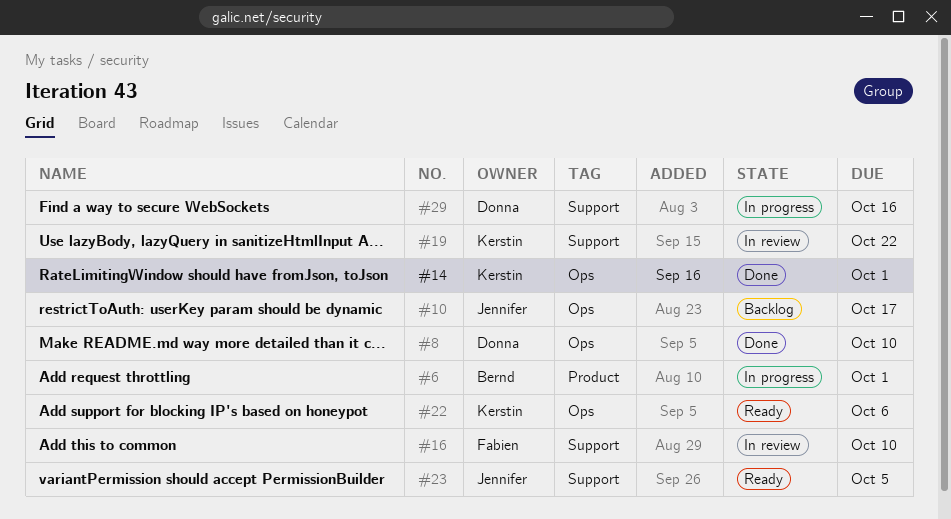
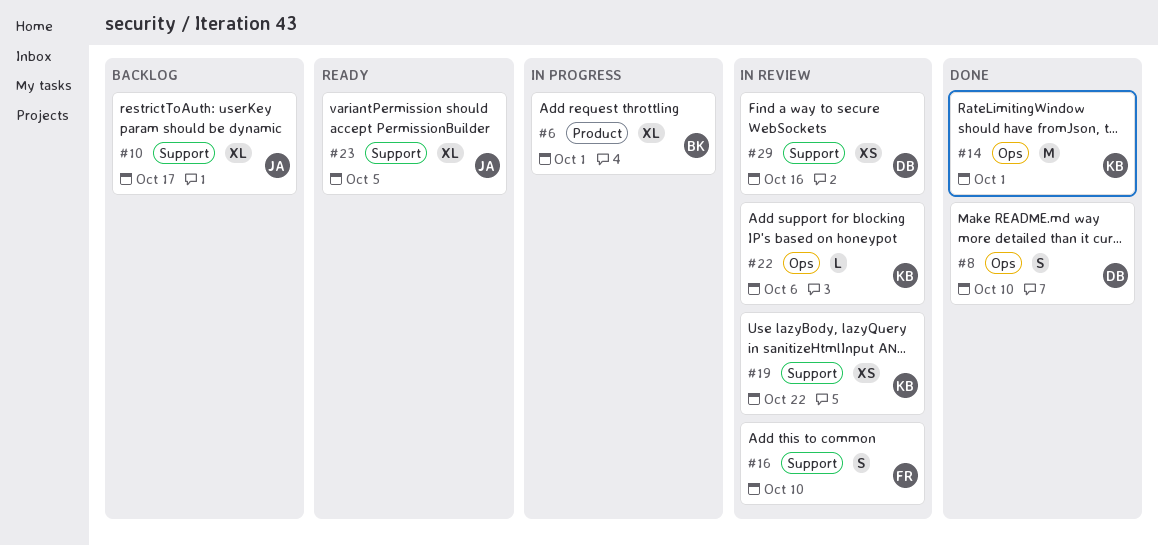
#10, label: Ops -> Support
#22, status: Ready -> In review
#29, status: In progress -> In review

